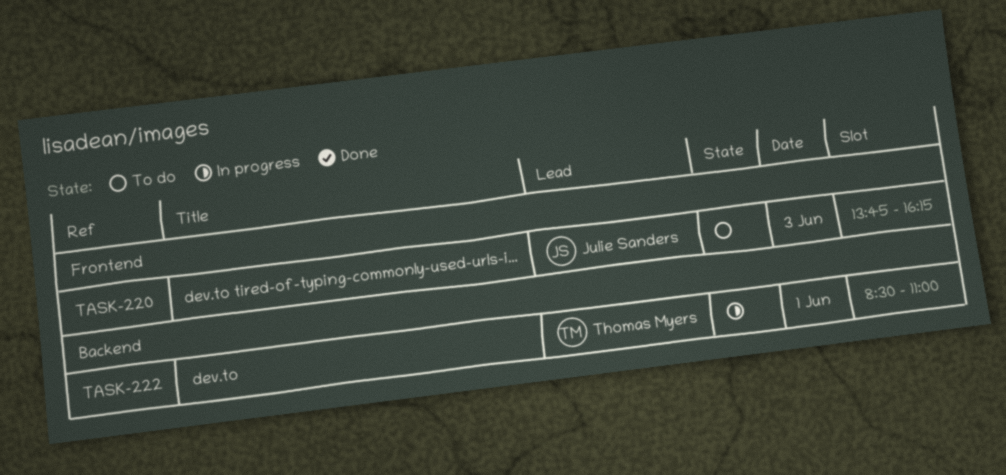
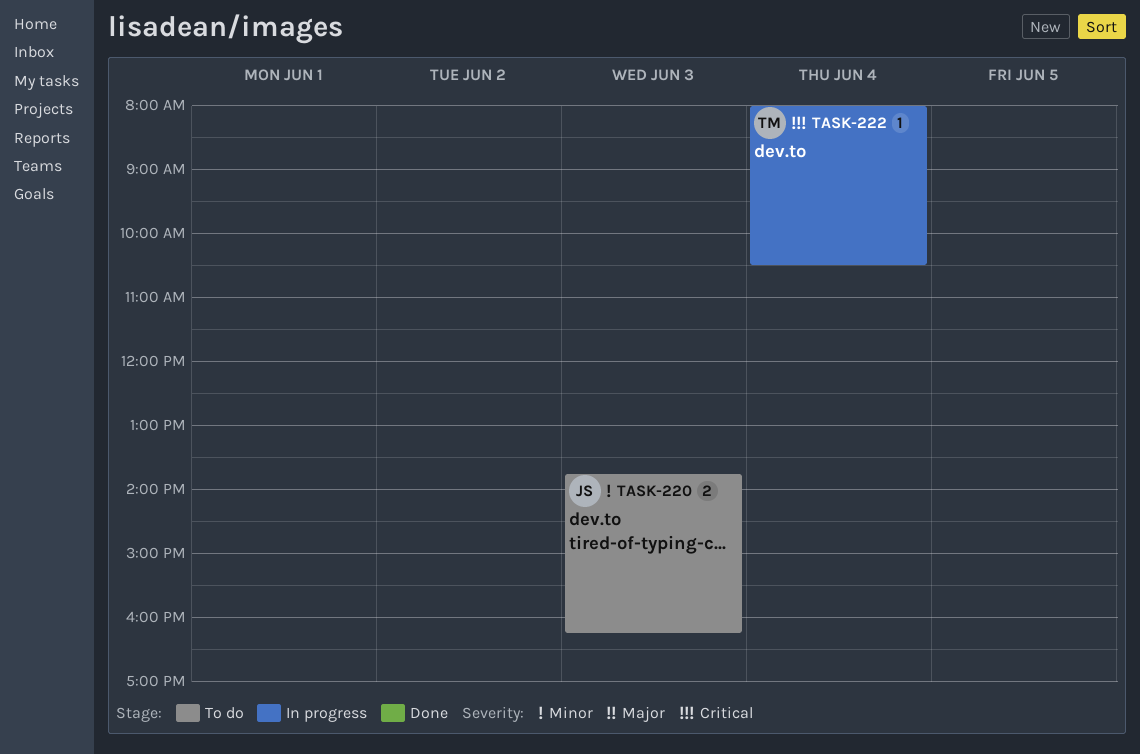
TASK-222, day: Jun 1 -> Jun 4
TASK-222, begins: 08:30 -> 08:00
TASK-222, ends: 11:00 -> 10:30

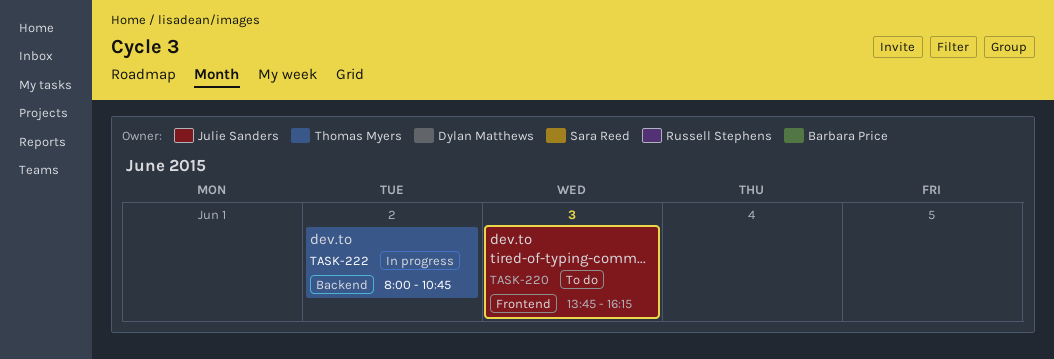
TASK-222, day: Jun 4 -> Jun 2
TASK-222, ends: 10:30 -> 10:45

